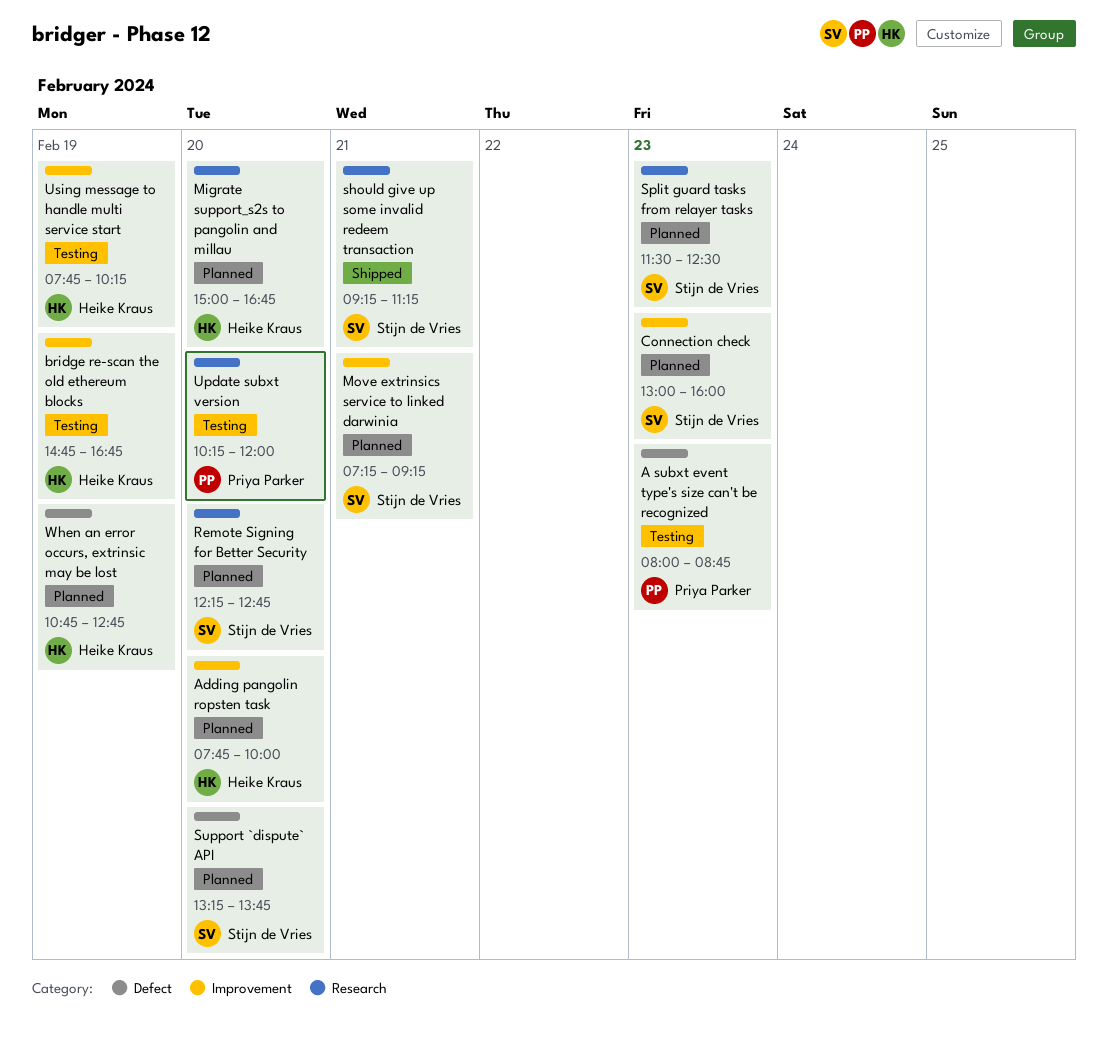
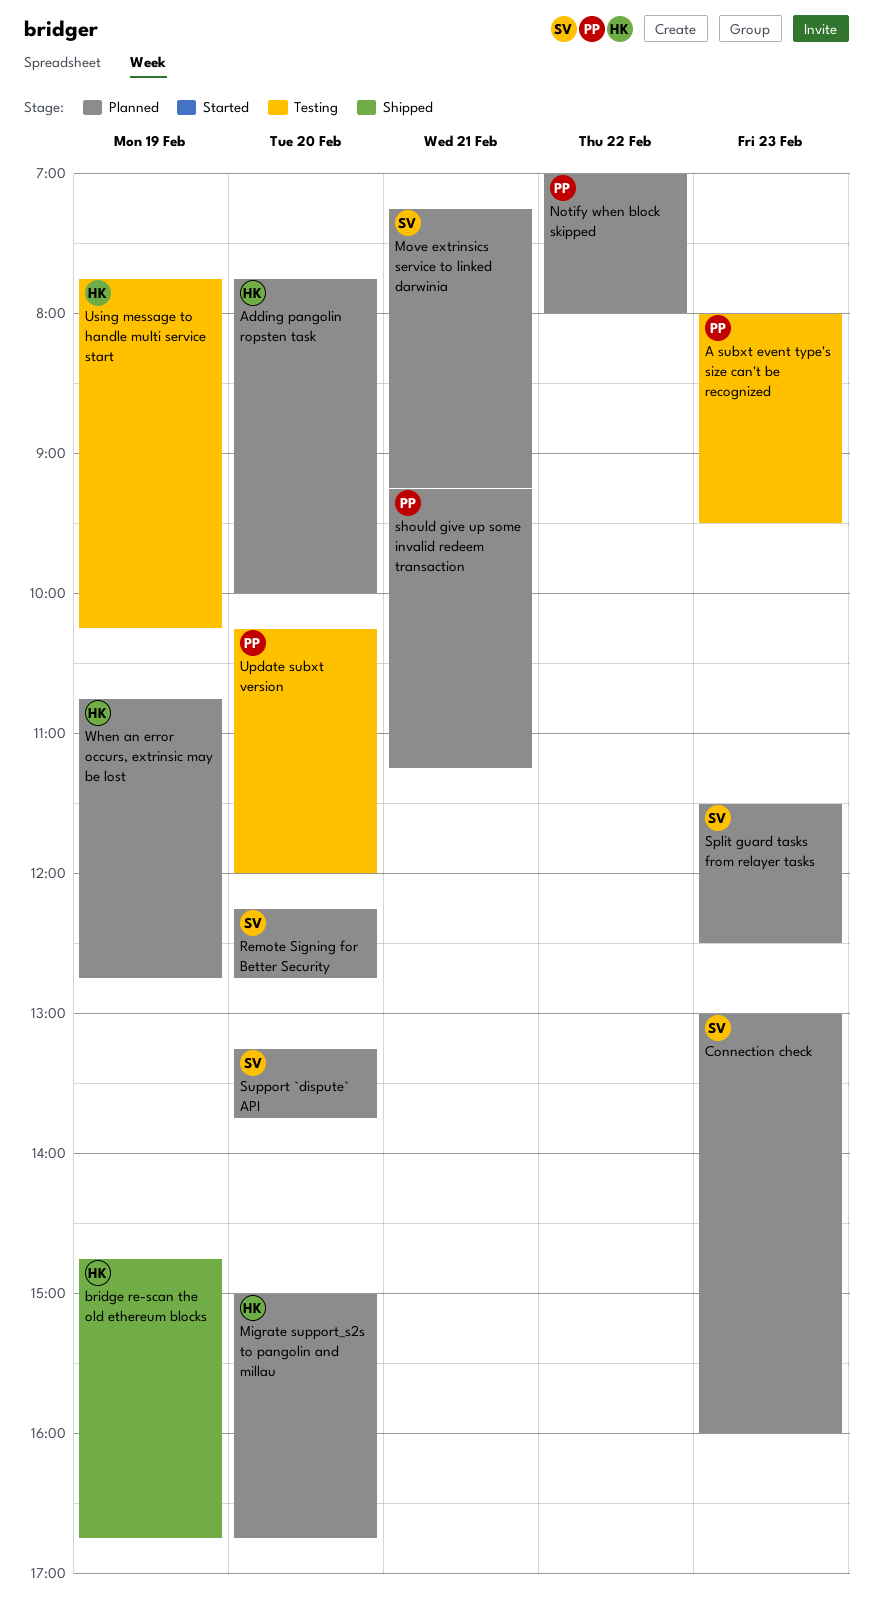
A subxt event type's size can't be recognized, ends: 08:45 -> 09:30
bridge re-scan the old ethereum blocks, status: Testing -> Shipped
Notify when block skipped: none -> present
should give up some invalid redeem transaction, status: Shipped -> Planned
should give up some invalid redeem transaction, owner: Stijn de Vries -> Priya Parker

